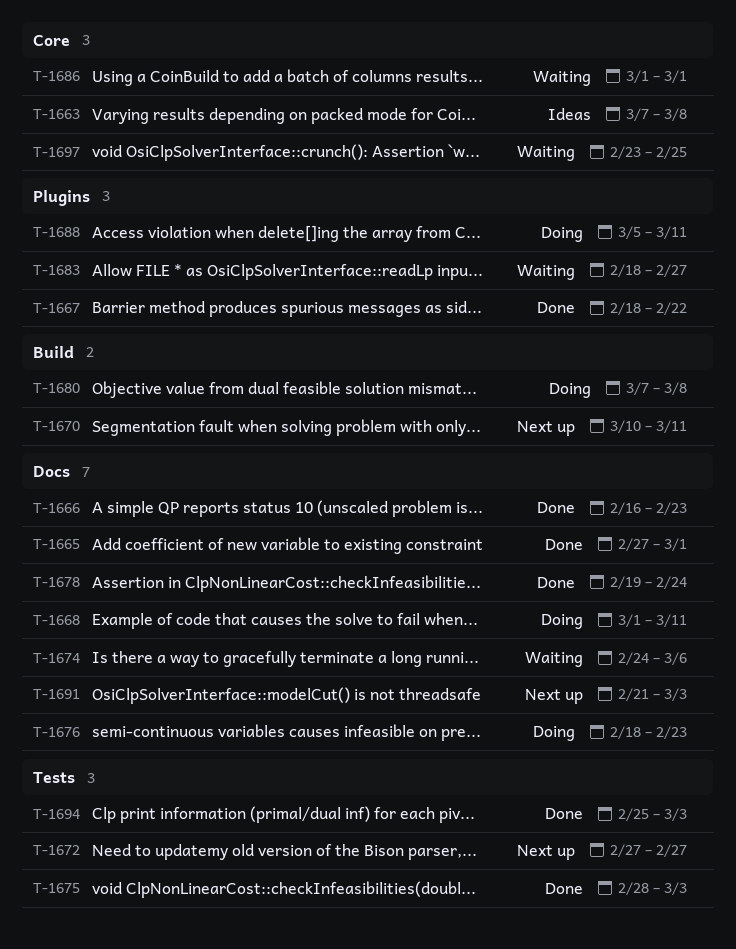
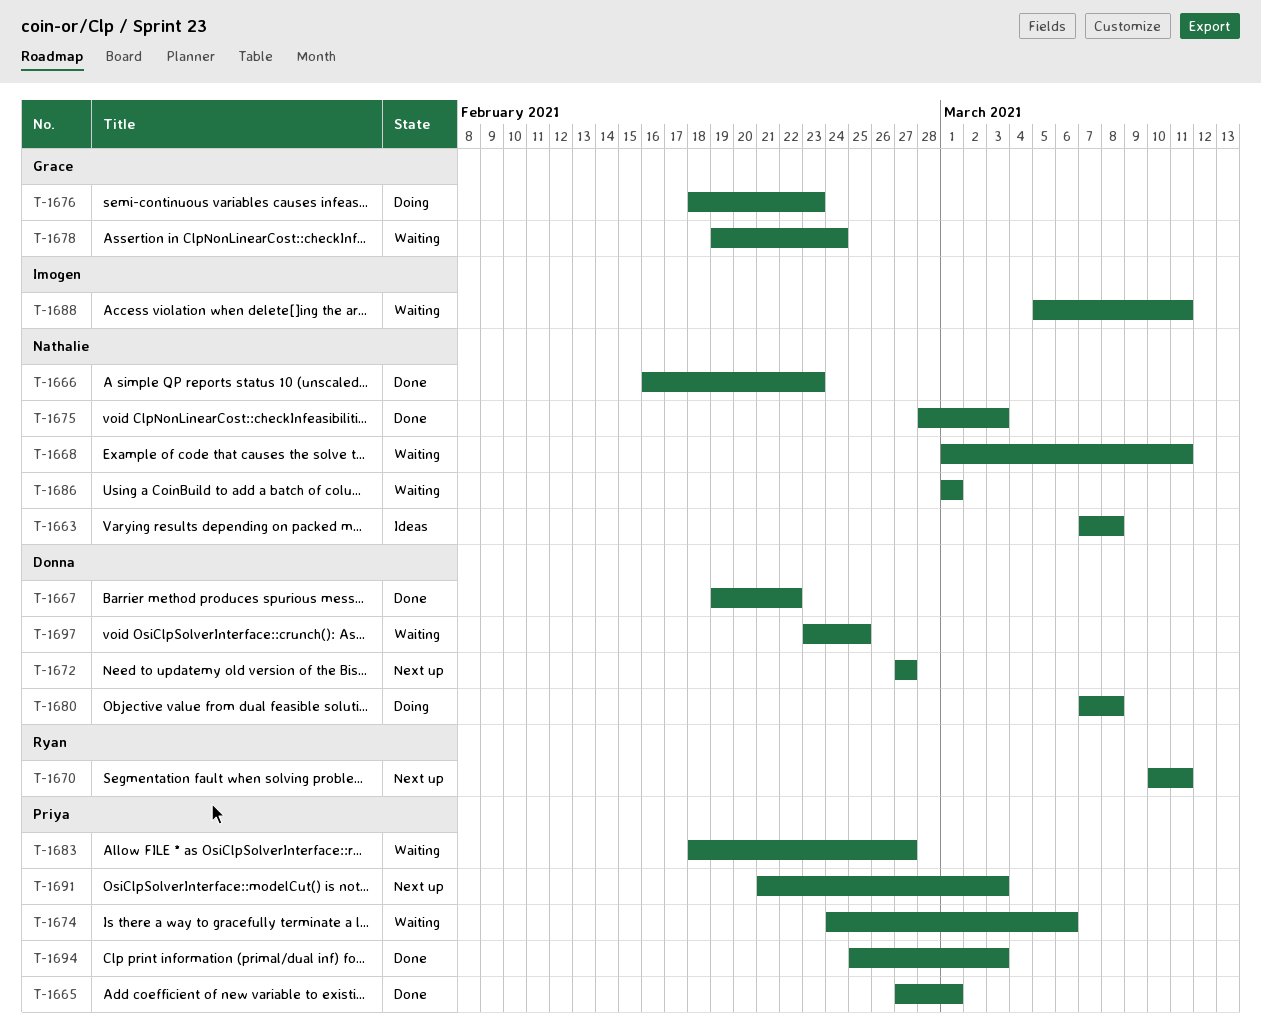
T-1667, start: Feb 18 -> Feb 19
T-1668, status: Doing -> Waiting
T-1678, status: Done -> Waiting
T-1688, status: Doing -> Waiting

